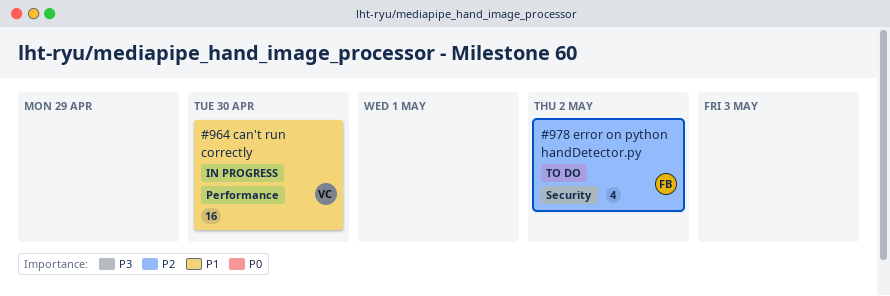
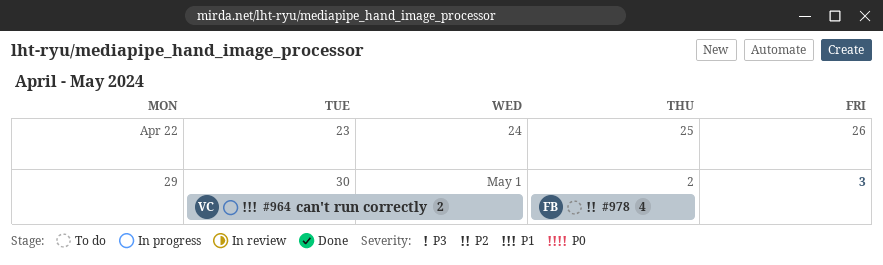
#964, estimate: 16 -> 2
#964, due: Apr 30 -> May 1

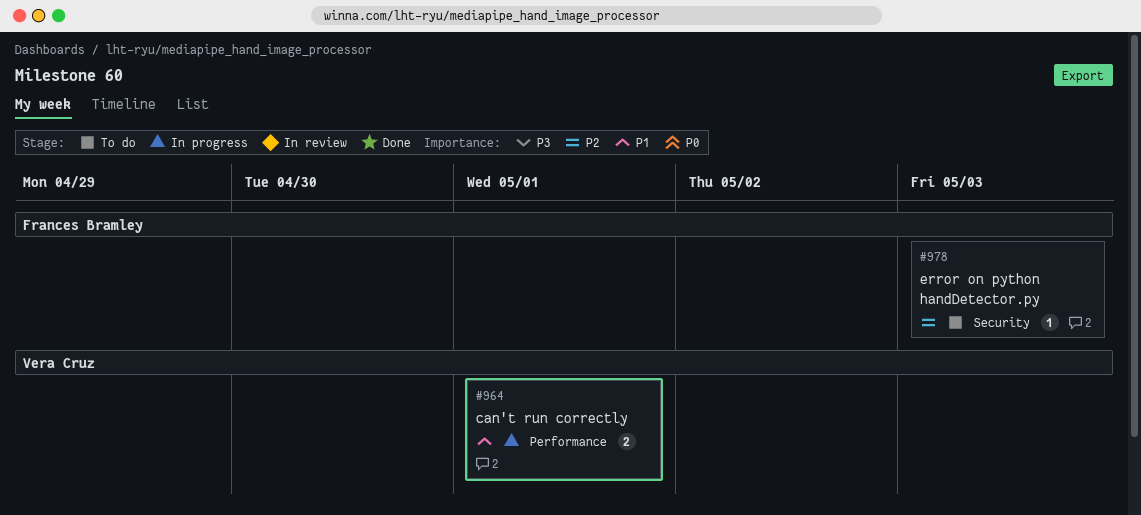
#978, estimate: 4 -> 1
#978, due: May 2 -> May 3

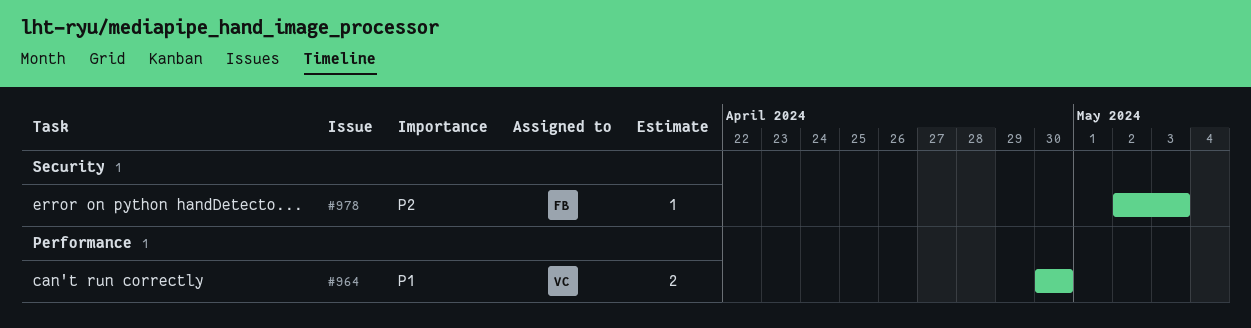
#964, due: May 1 -> Apr 30

